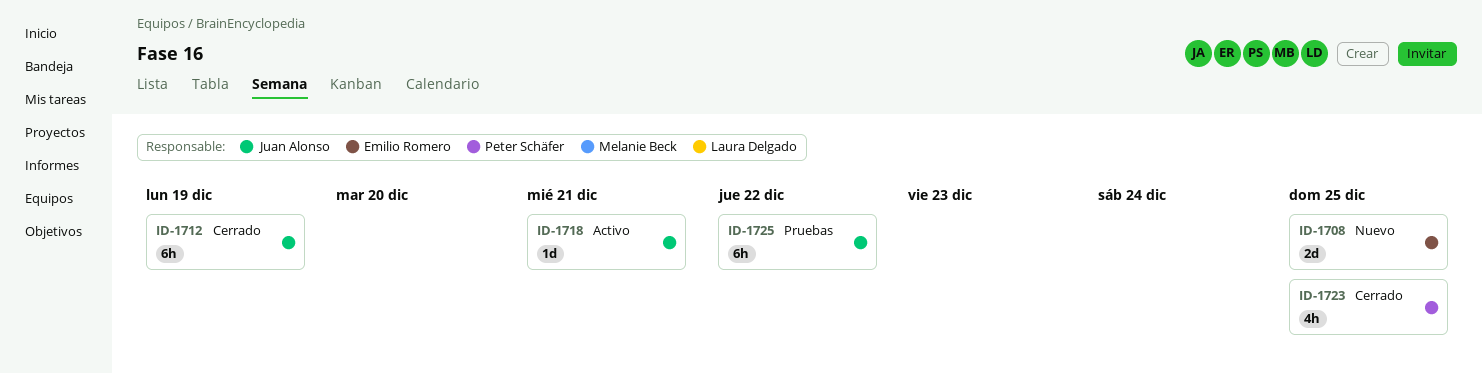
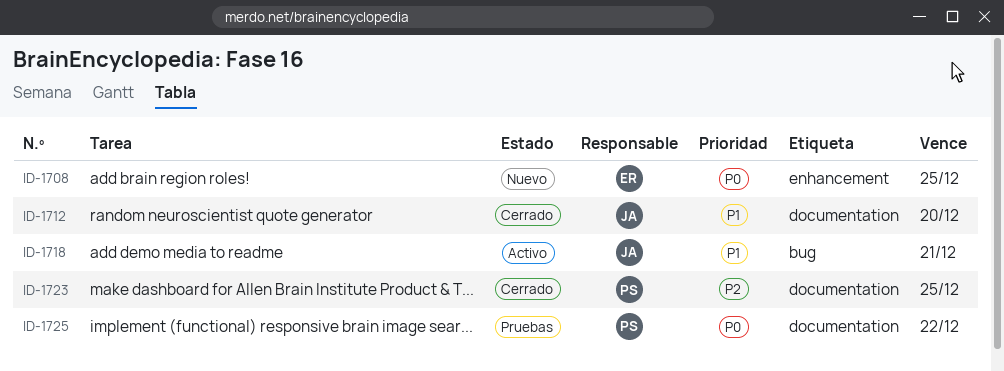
ID-1712, due: Dec 19 -> Dec 20
ID-1725, owner: Juan Alonso -> Peter Schäfer

